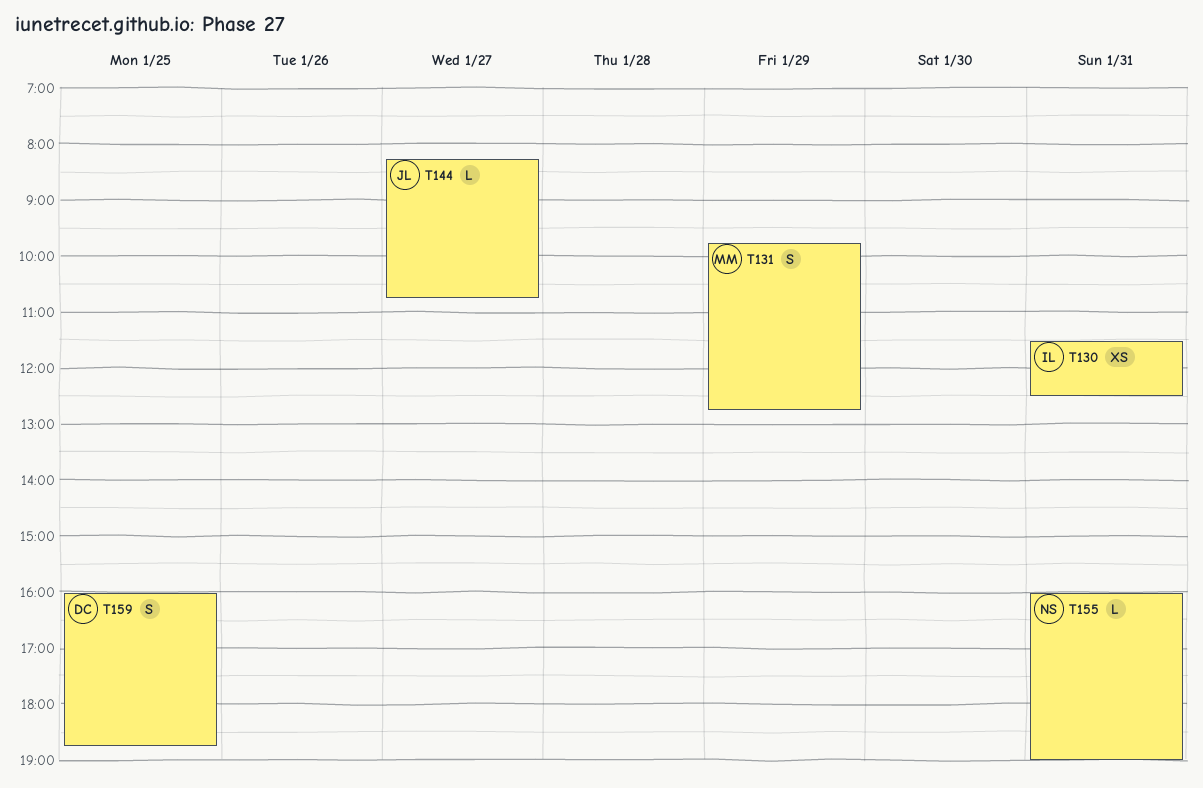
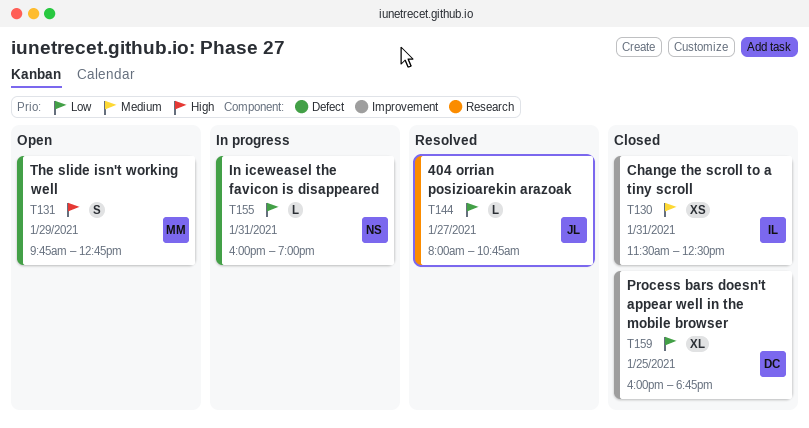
T144, begins: 08:15 -> 08:00
T159, estimate: S -> XL

